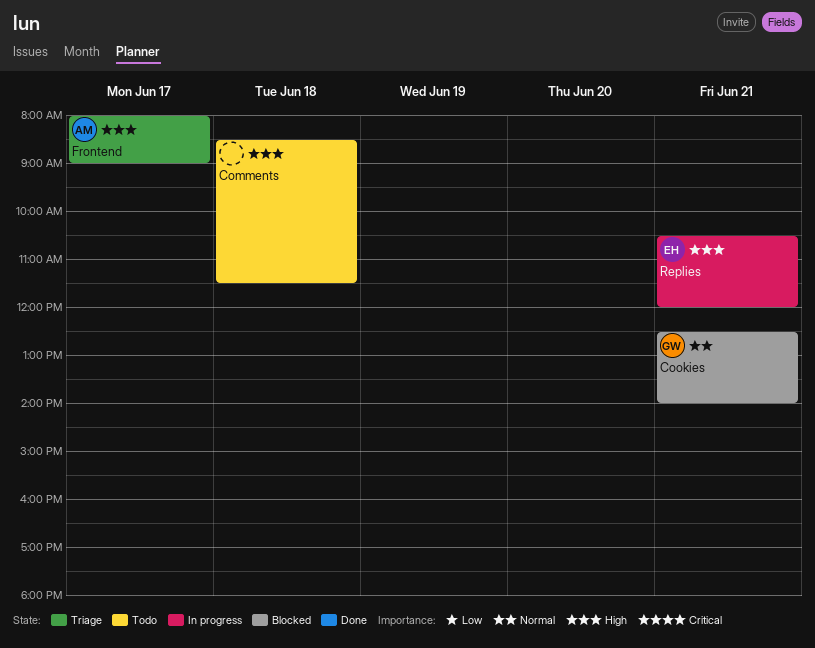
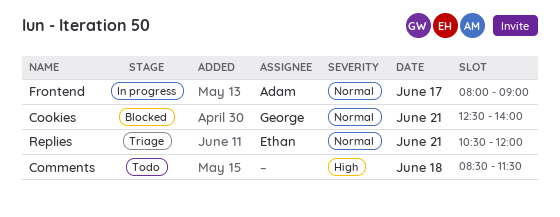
Frontend, status: Triage -> In progress
Frontend, priority: High -> Normal
Replies, status: In progress -> Triage
Replies, priority: High -> Normal

